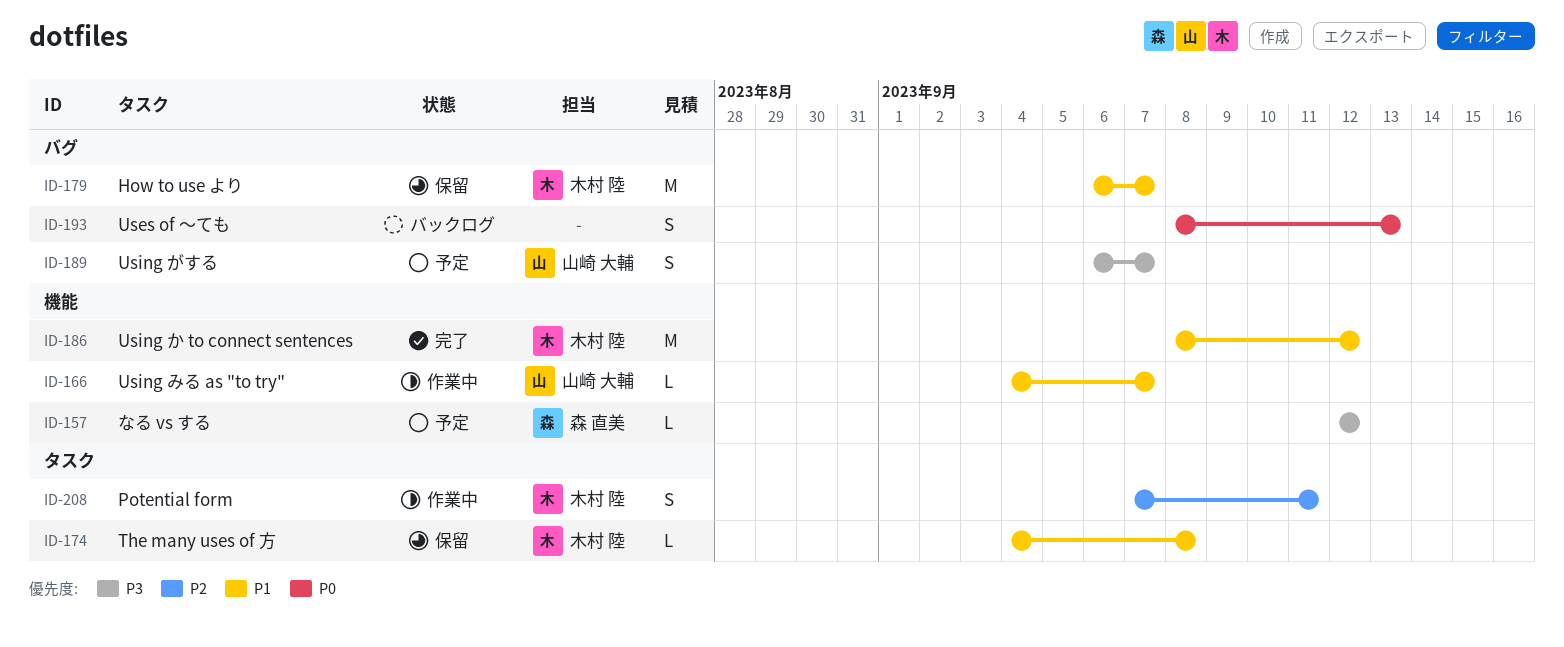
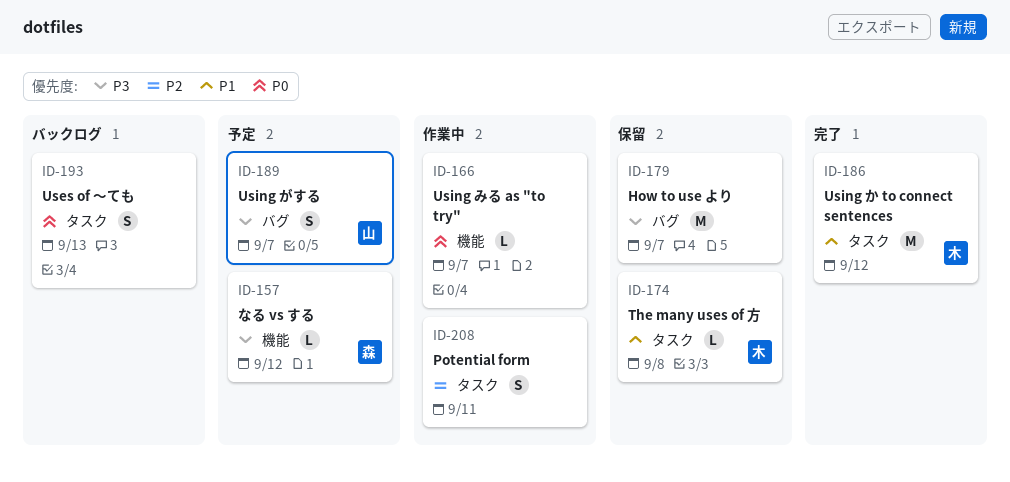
ID-166, owner: 山崎 大輔 -> none
ID-166, priority: P1 -> P0
ID-179, owner: 木村 陸 -> none
ID-179, priority: P1 -> P3
ID-186, label: 機能 -> タスク
ID-193, label: バグ -> タスク
ID-208, owner: 木村 陸 -> none

